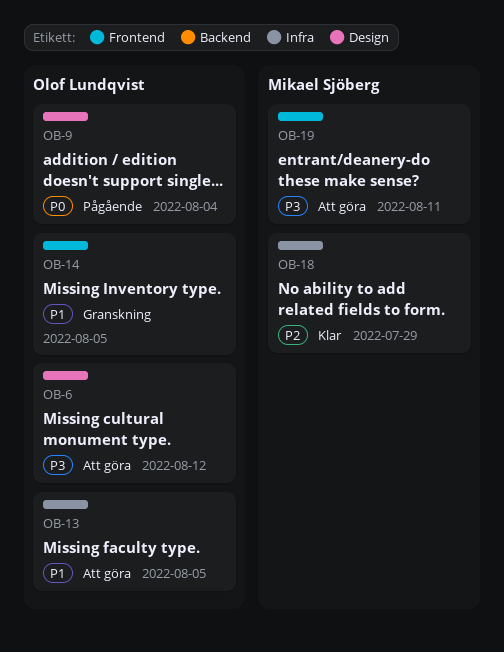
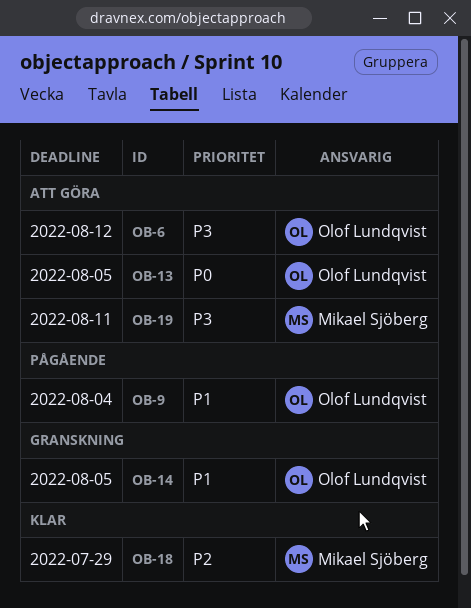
OB-9, priority: P0 -> P1
OB-13, priority: P1 -> P0

